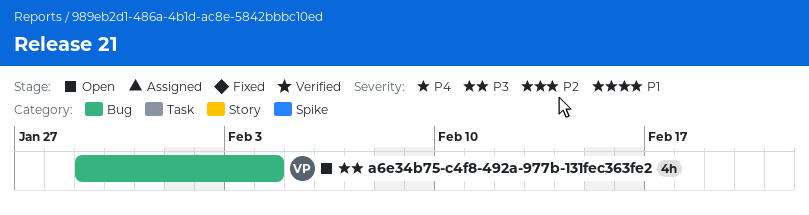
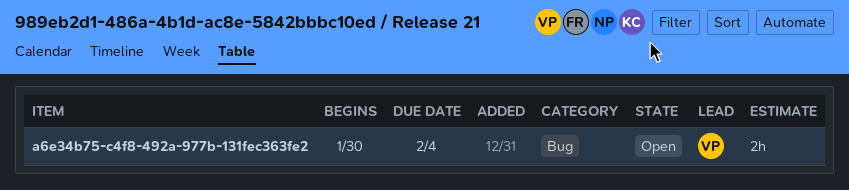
a6e34b75-c4f8-492a-977b-131fec363fe2, estimate: 4h -> 2h
a6e34b75-c4f8-492a-977b-131fec363fe2, start: Jan 29 -> Jan 30

